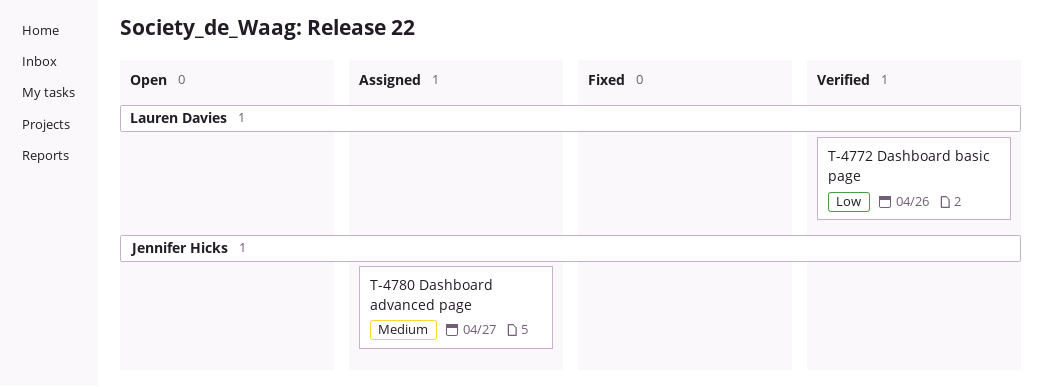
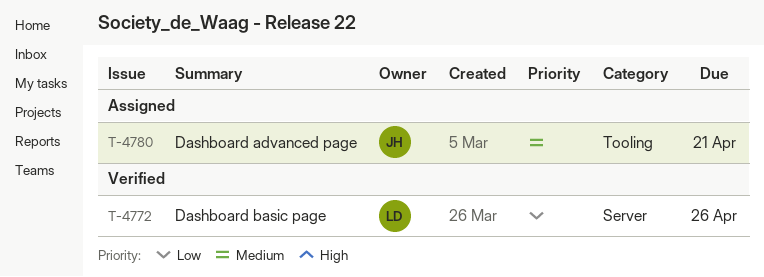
T-4780, due: Apr 27 -> Apr 21

